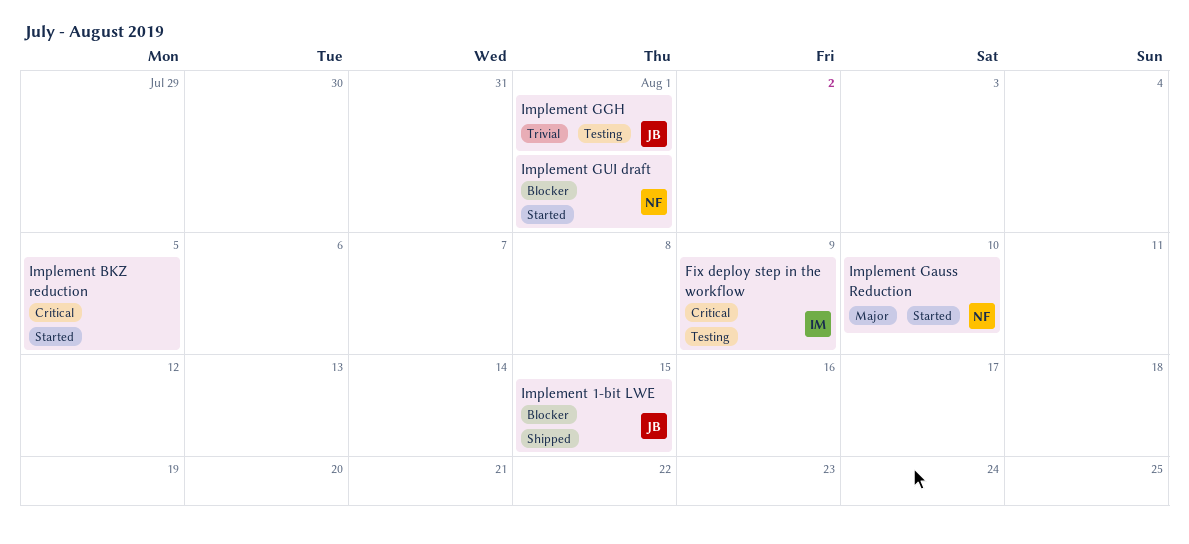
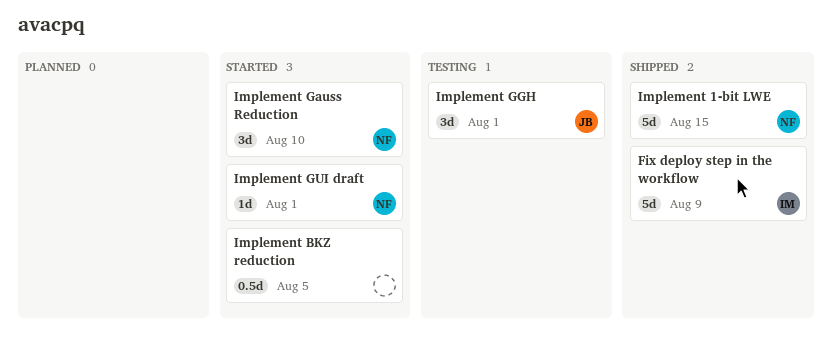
Fix deploy step in the workflow, status: Testing -> Shipped
Implement 1-bit LWE, owner: JB -> NF

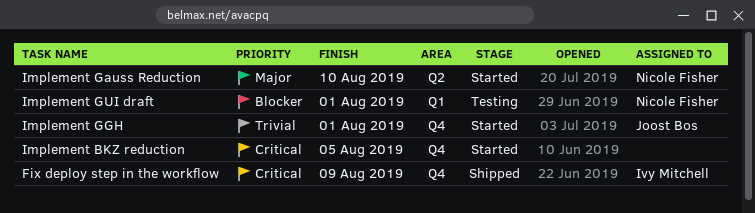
Implement 1-bit LWE: present -> none
Implement GGH, status: Testing -> Started
Implement GUI draft, status: Started -> Testing

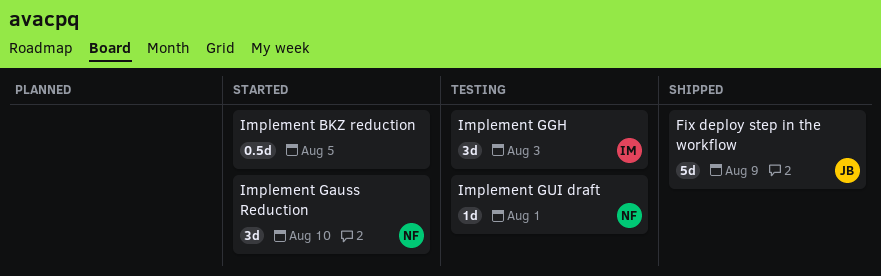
Fix deploy step in the workflow, owner: Ivy Mitchell -> Joost Bos
Implement GGH, status: Started -> Testing
Implement GGH, owner: Joost Bos -> Ivy Mitchell
Implement GGH, due: Aug 1 -> Aug 3

